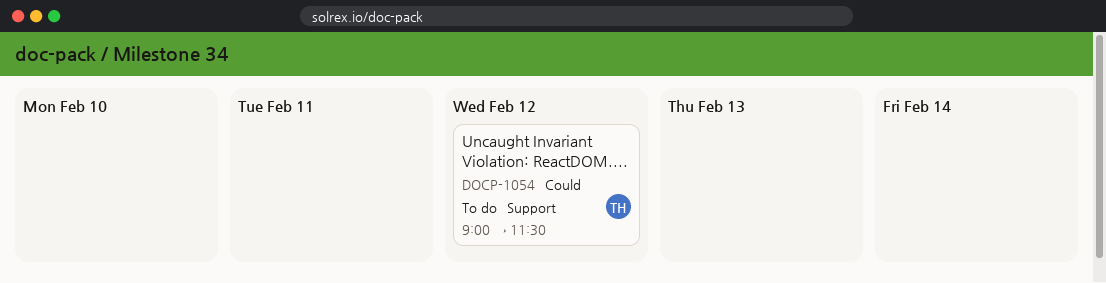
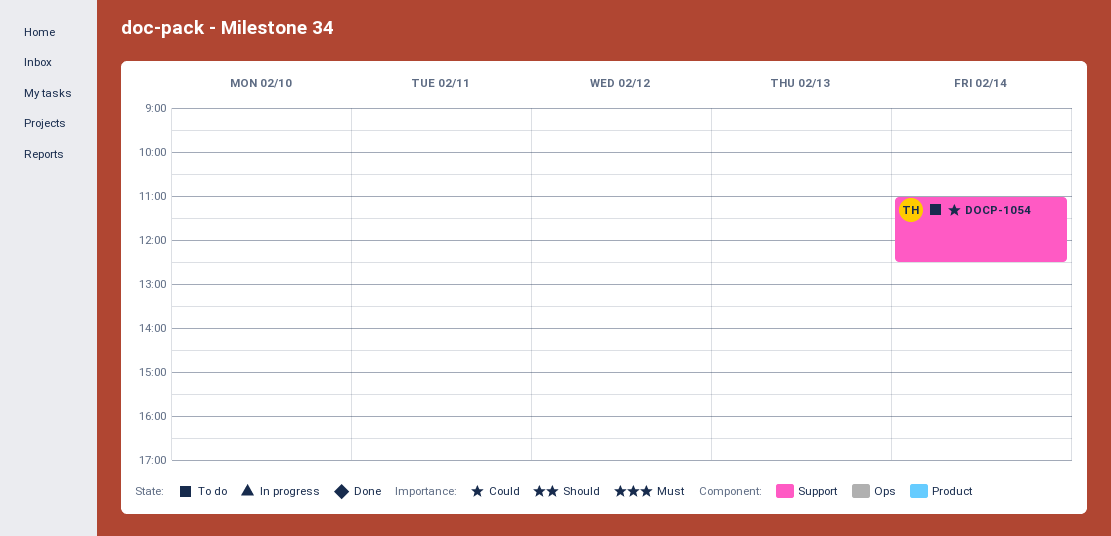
DOCP-1054, day: Feb 12 -> Feb 14
DOCP-1054, begins: 09:00 -> 11:00
DOCP-1054, ends: 11:30 -> 12:30

